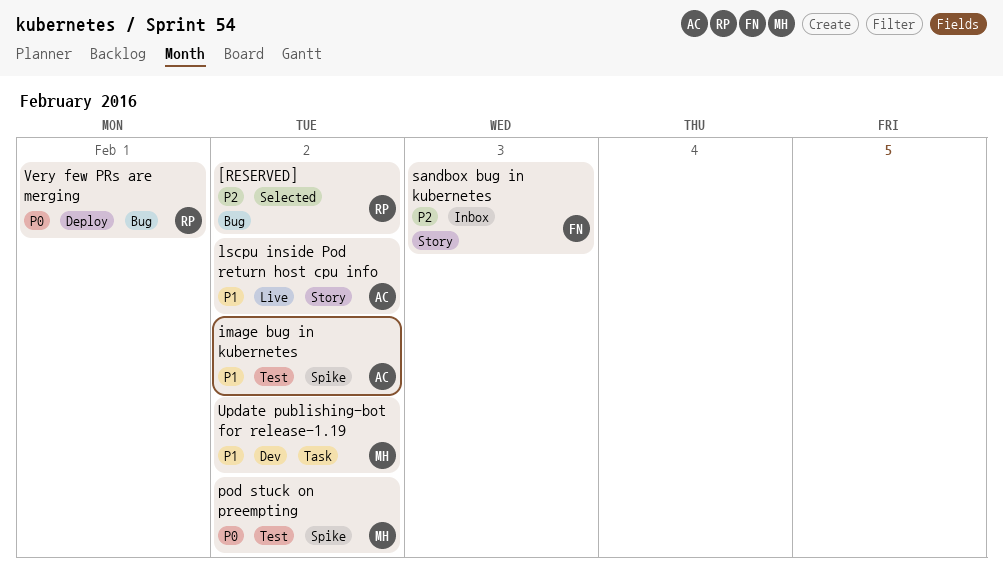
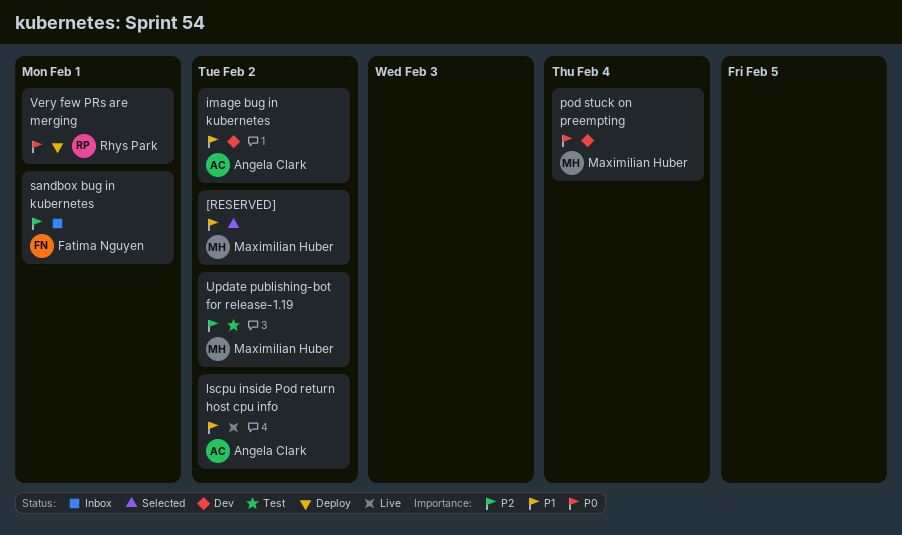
[RESERVED], owner: Rhys Park -> Maximilian Huber
[RESERVED], priority: P2 -> P1
image bug in kubernetes, status: Test -> Dev
pod stuck on preempting, status: Test -> Dev
pod stuck on preempting, due: Feb 2 -> Feb 4
sandbox bug in kubernetes, due: Feb 3 -> Feb 1
Update publishing-bot for release-1.19, status: Dev -> Test
Update publishing-bot for release-1.19, priority: P1 -> P2

